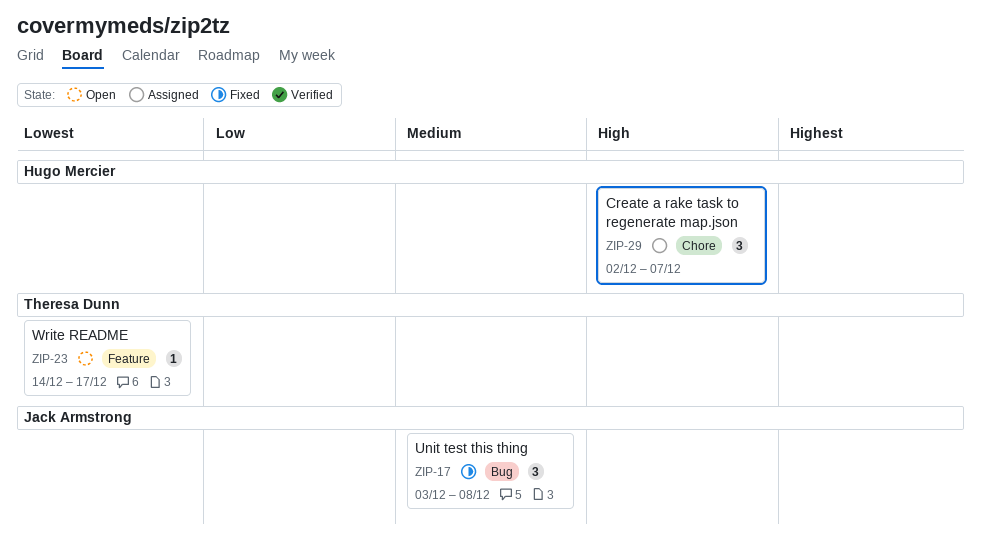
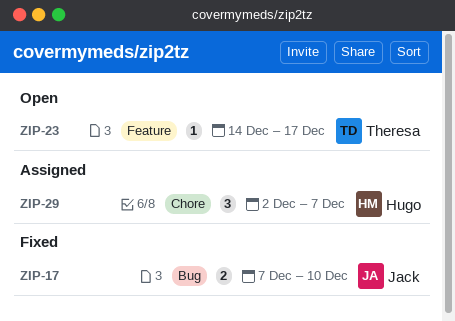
ZIP-17, estimate: 3 -> 2
ZIP-17, start: Dec 3 -> Dec 7
ZIP-17, due: Dec 8 -> Dec 10

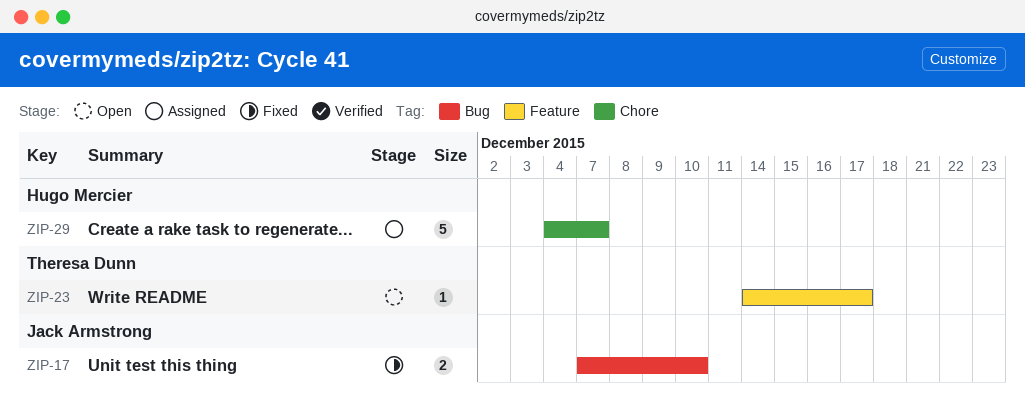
ZIP-29, estimate: 3 -> 5
ZIP-29, start: Dec 2 -> Dec 4

